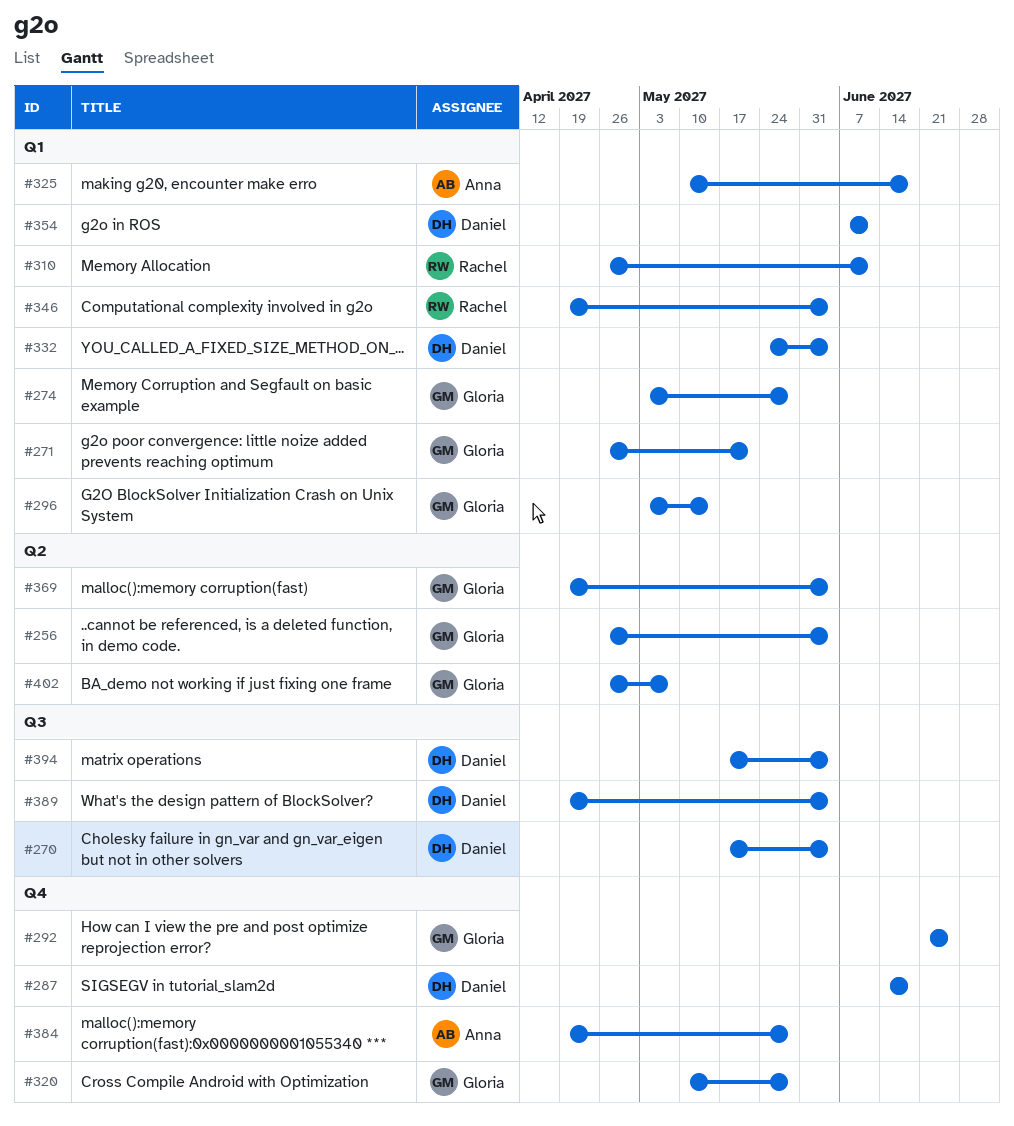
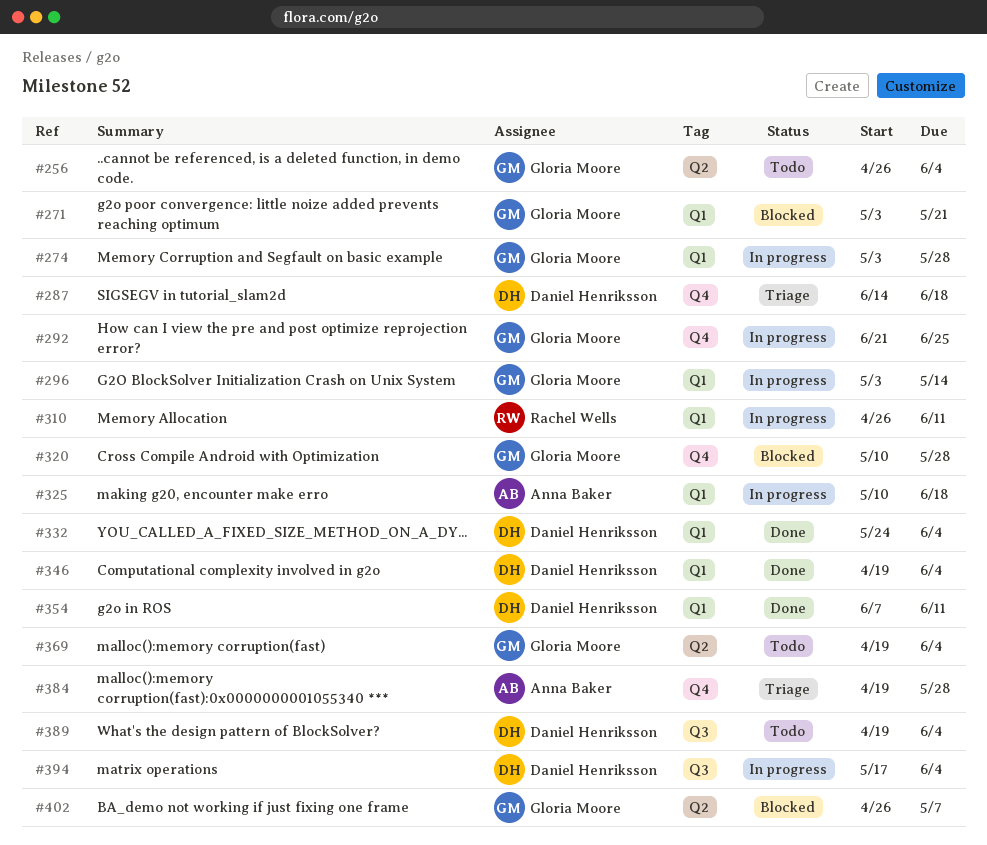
#270: present -> none
#271, start: Apr 26 -> May 3
#346, owner: Rachel Wells -> Daniel Henriksson

